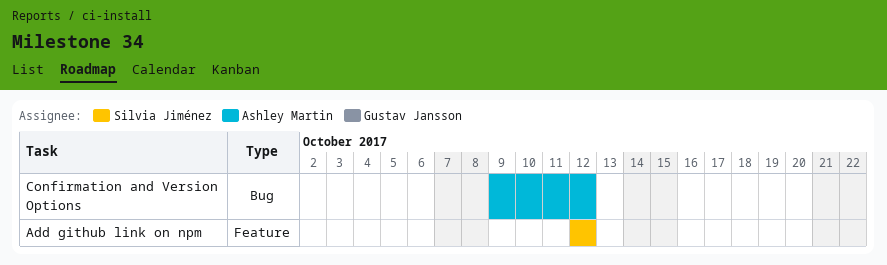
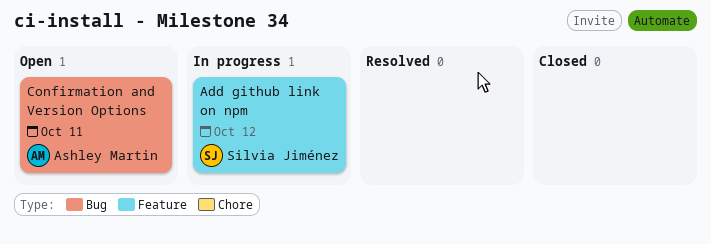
Confirmation and Version Options, due: Oct 12 -> Oct 11

